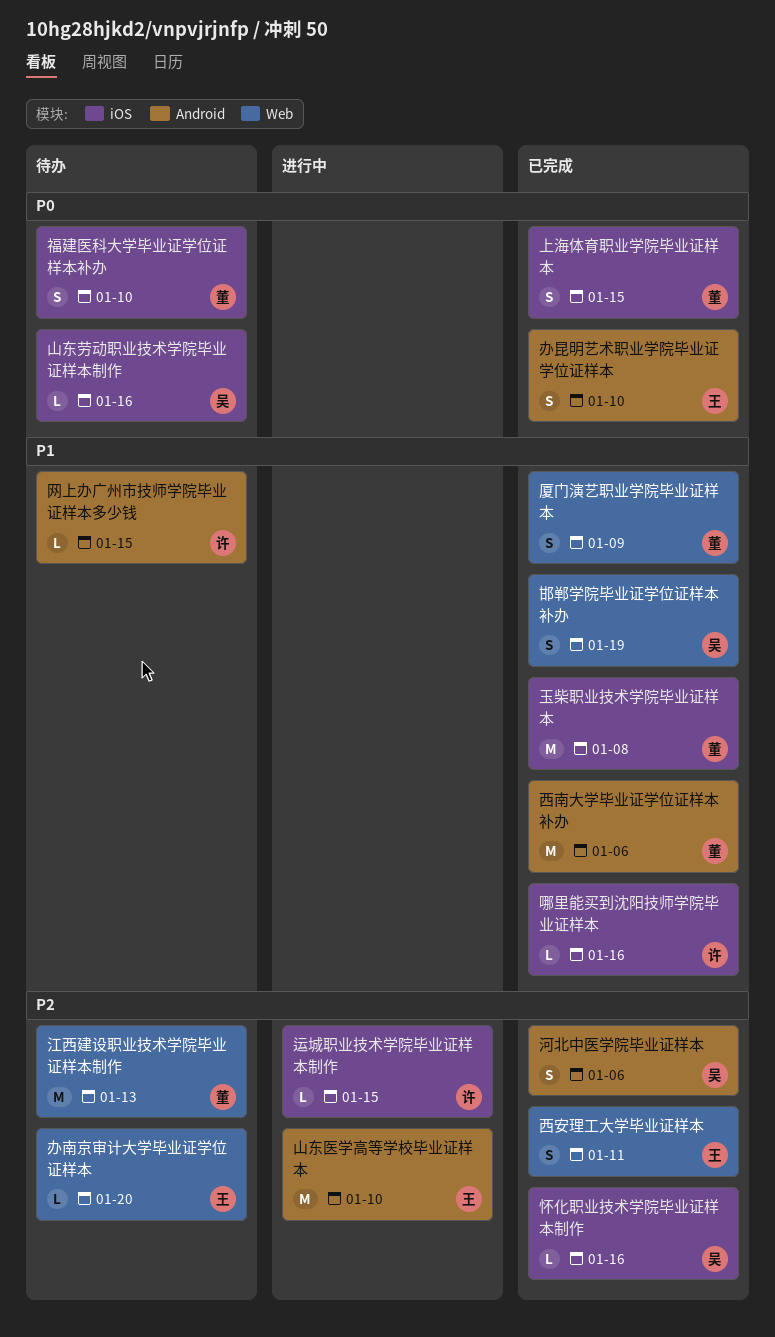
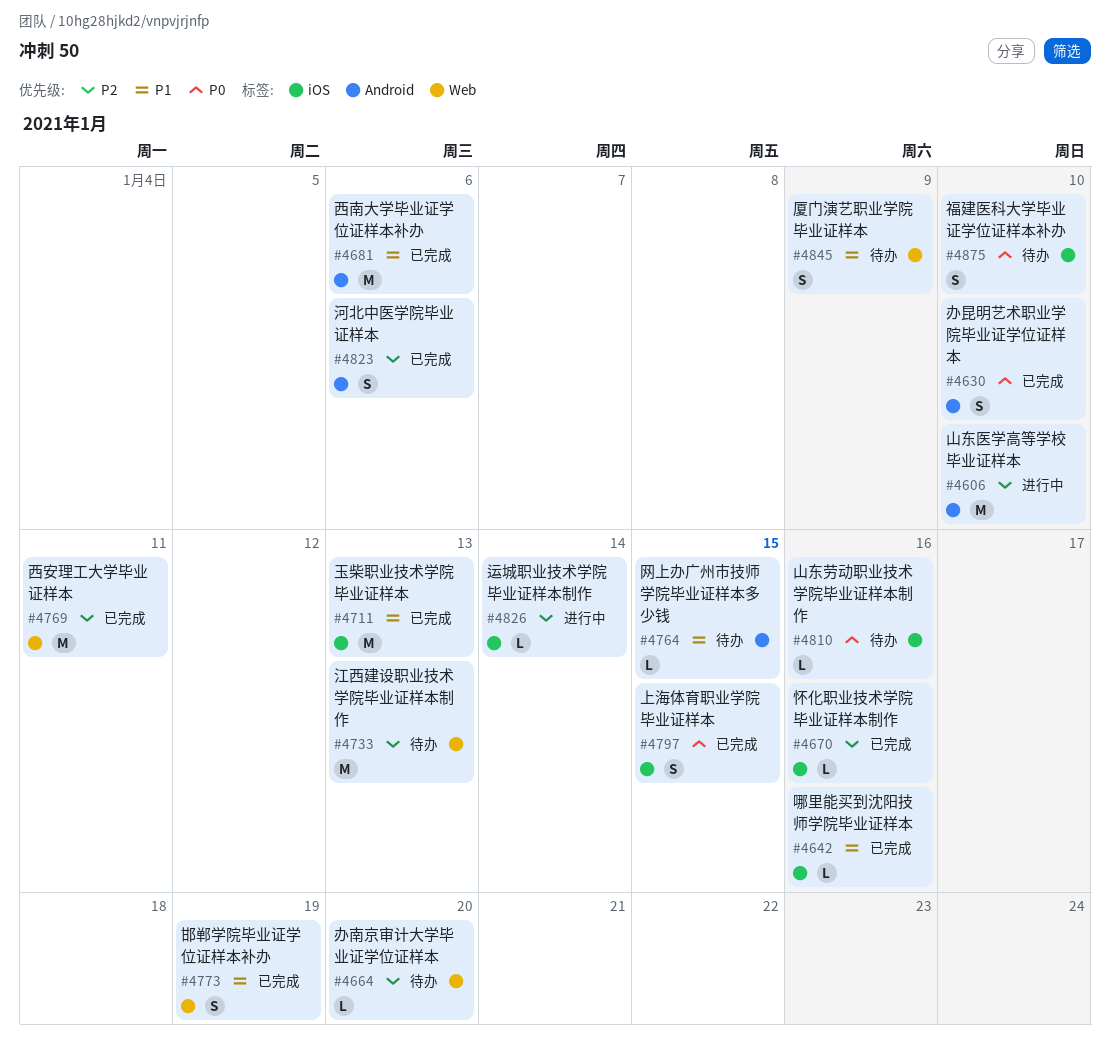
厦门演艺职业学院毕业证样本, status: 已完成 -> 待办
玉柴职业技术学院毕业证样本, due: Jan 8 -> Jan 13
西安理工大学毕业证样本, estimate: S -> M
运城职业技术学院毕业证样本制作, due: Jan 15 -> Jan 14

